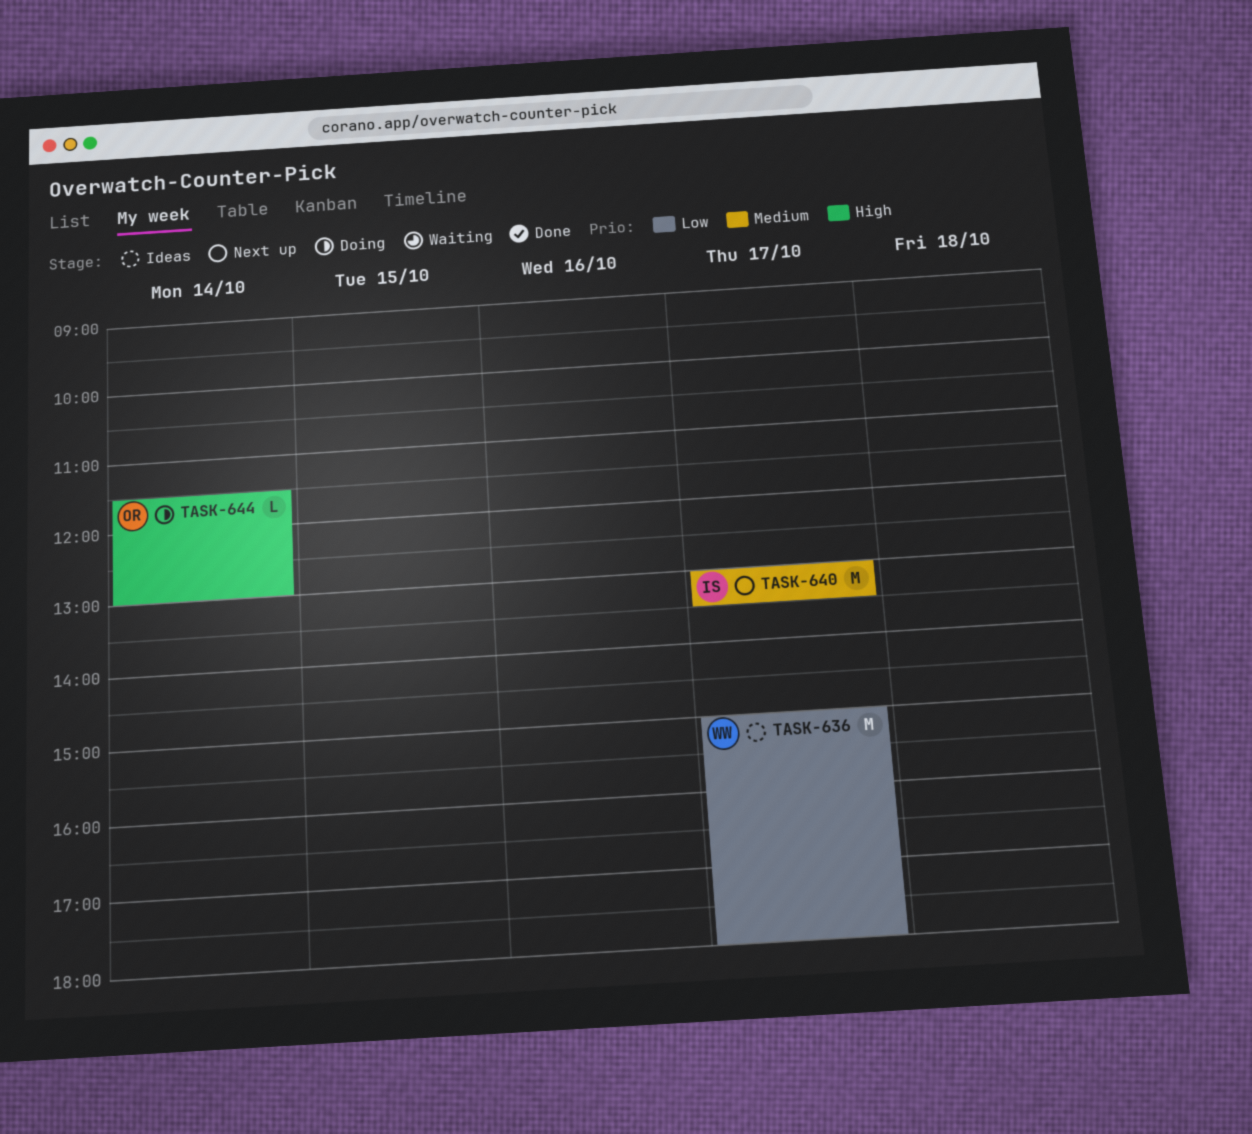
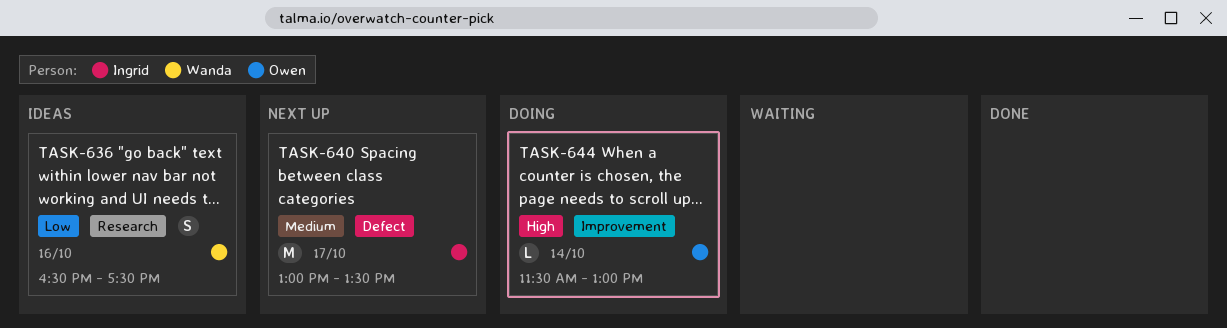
TASK-636, estimate: M -> S
TASK-636, day: Oct 17 -> Oct 16
TASK-636, begins: 15:00 -> 16:30
TASK-636, ends: 18:00 -> 17:30

